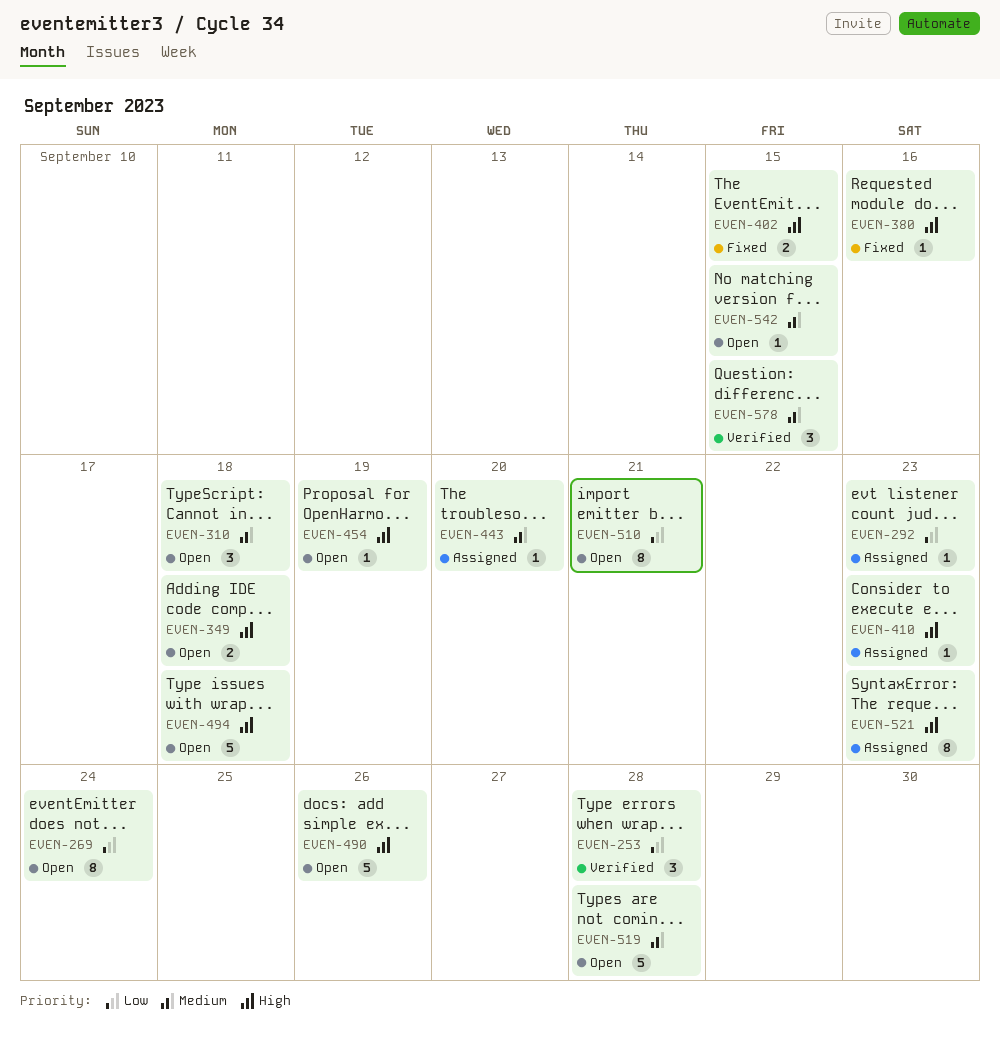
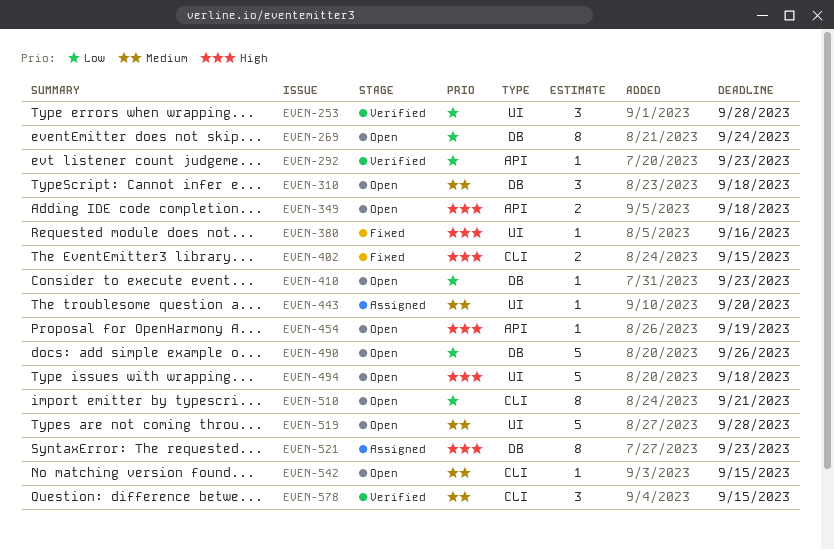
EVEN-292, status: Assigned -> Verified
EVEN-410, status: Assigned -> Open
EVEN-410, priority: High -> Low
EVEN-490, priority: High -> Low

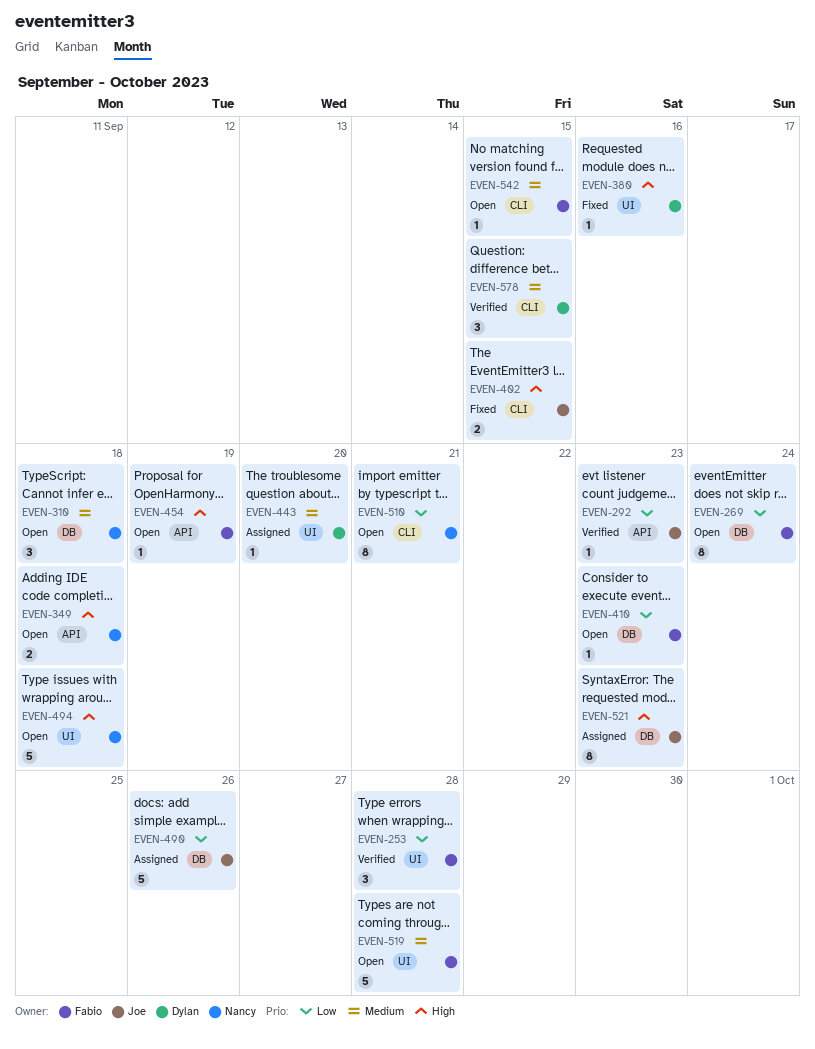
EVEN-490, status: Open -> Assigned

